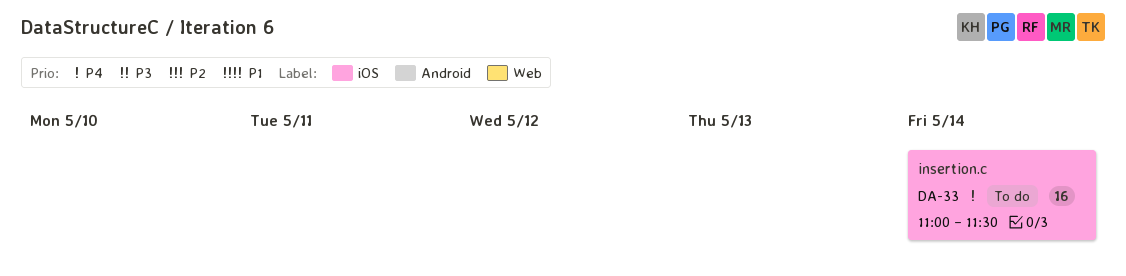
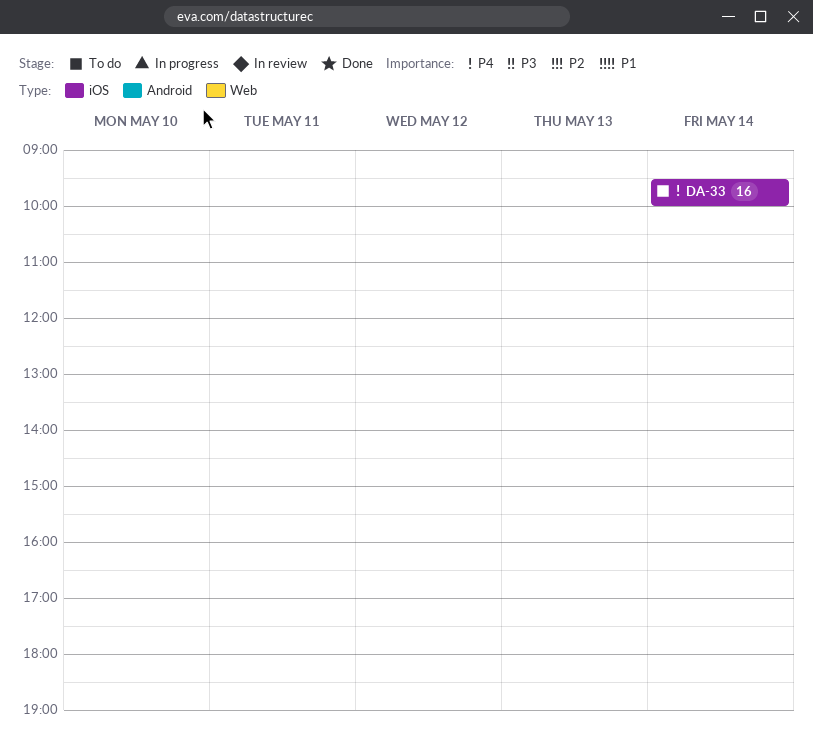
DA-33, begins: 11:00 -> 09:30
DA-33, ends: 11:30 -> 10:00

